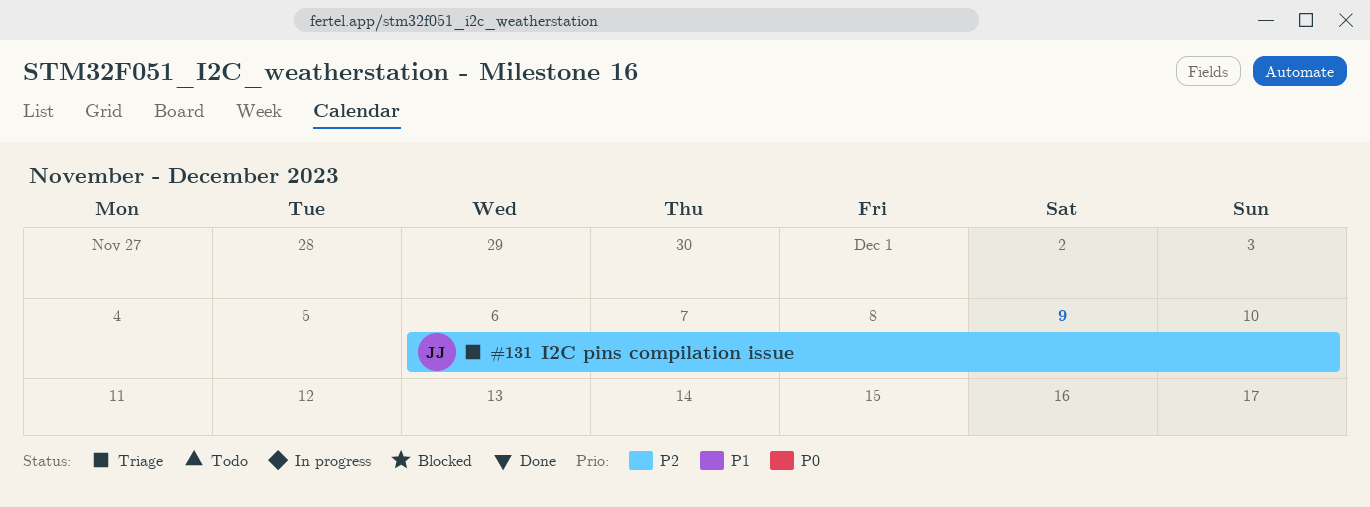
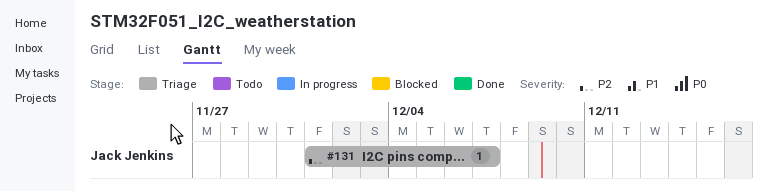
#131, start: Dec 6 -> Dec 1
#131, due: Dec 10 -> Dec 7

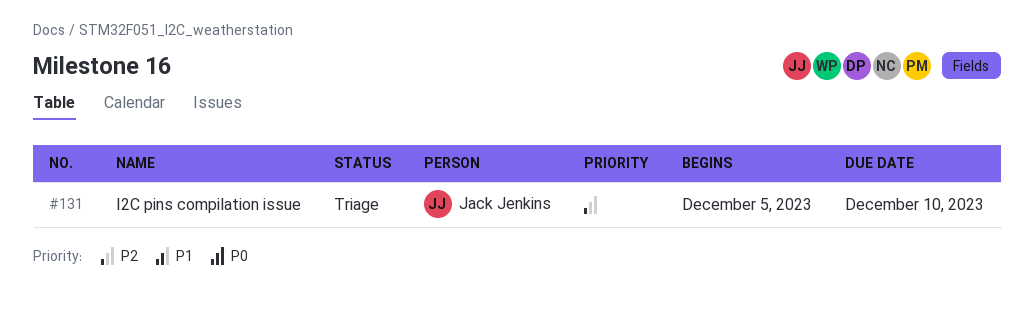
#131, start: Dec 1 -> Dec 5
#131, due: Dec 7 -> Dec 10

